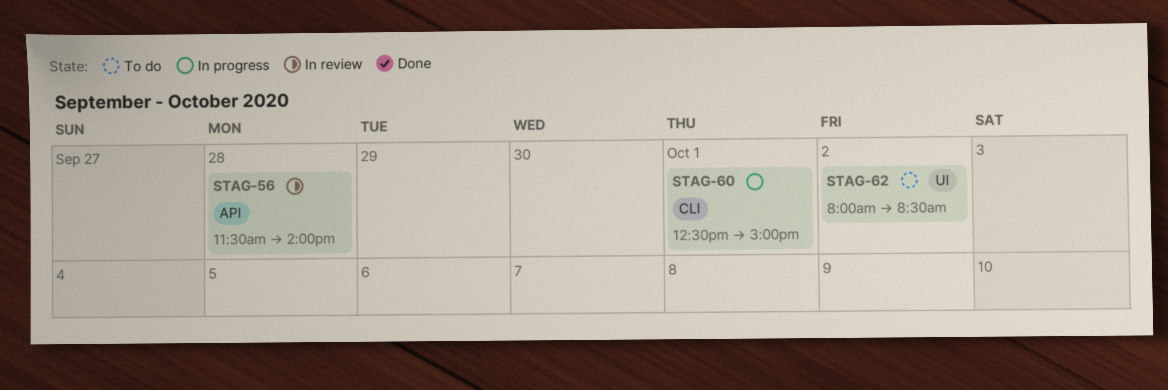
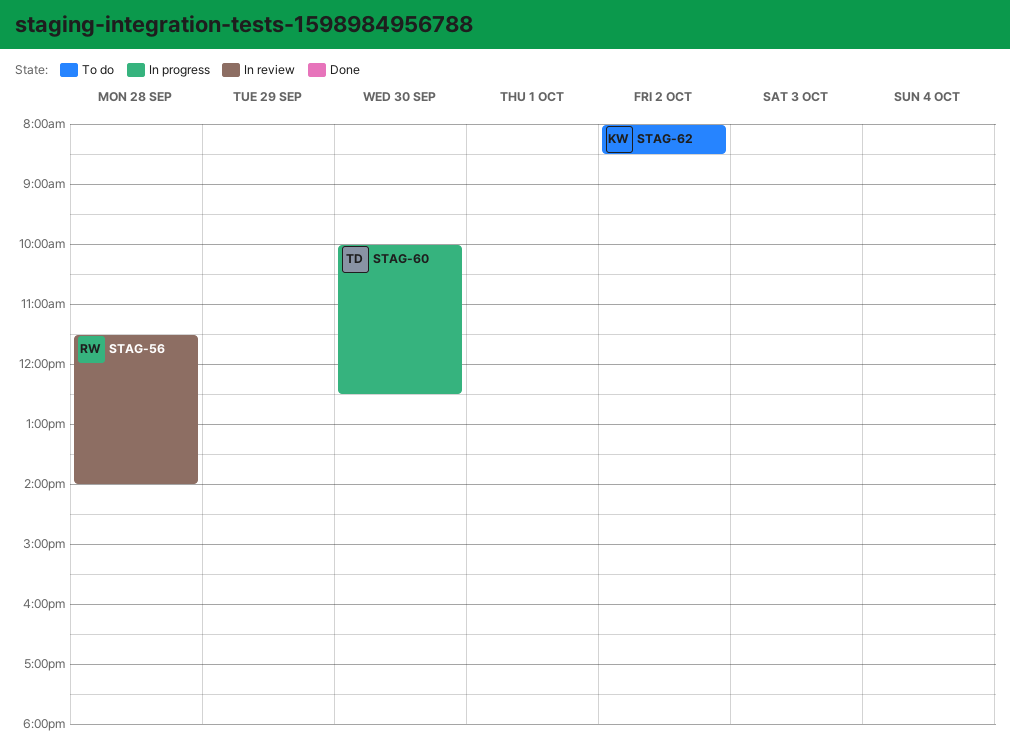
STAG-60, day: Oct 1 -> Sep 30
STAG-60, begins: 12:30 -> 10:00
STAG-60, ends: 15:00 -> 12:30

